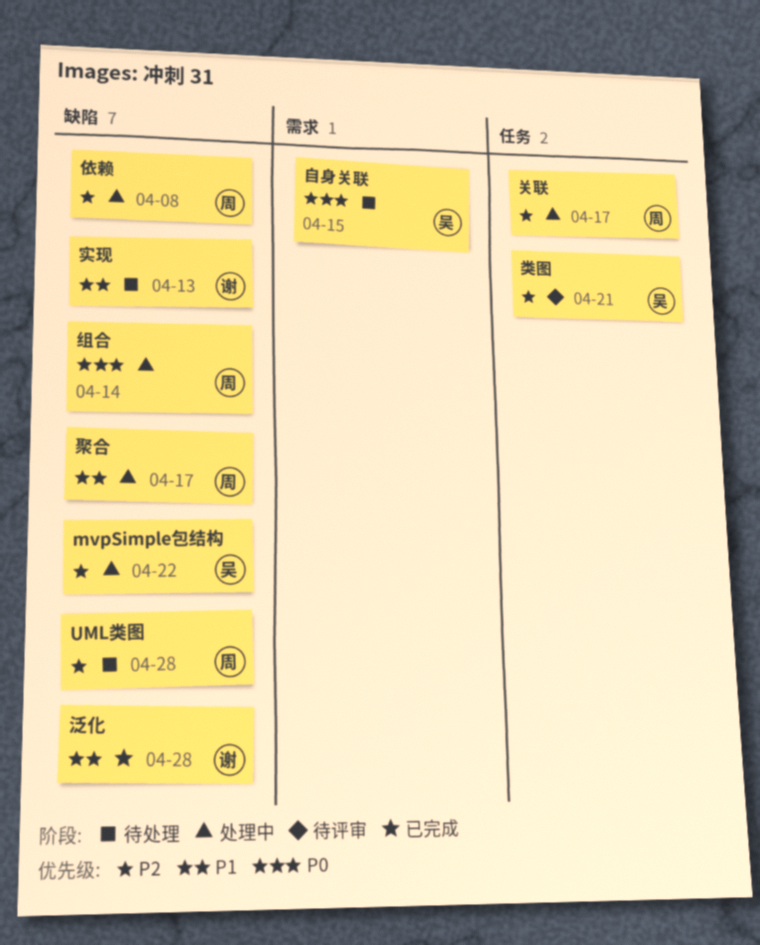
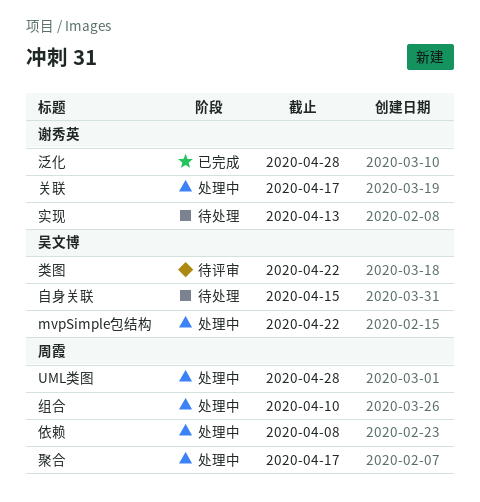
UML类图, status: 待处理 -> 处理中
关联, owner: 周霞 -> 谢秀英
类图, due: Apr 21 -> Apr 22
组合, due: Apr 14 -> Apr 10

